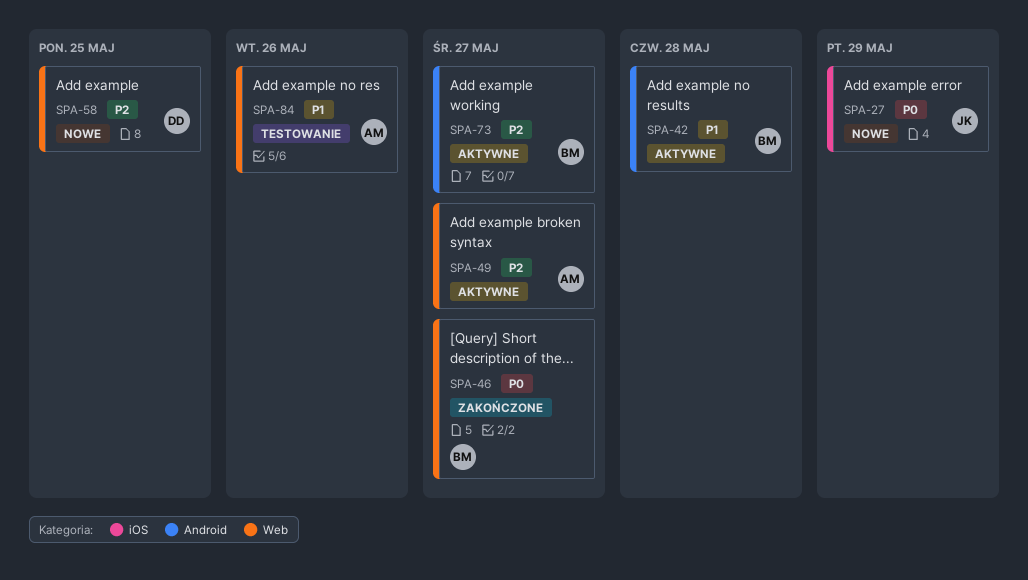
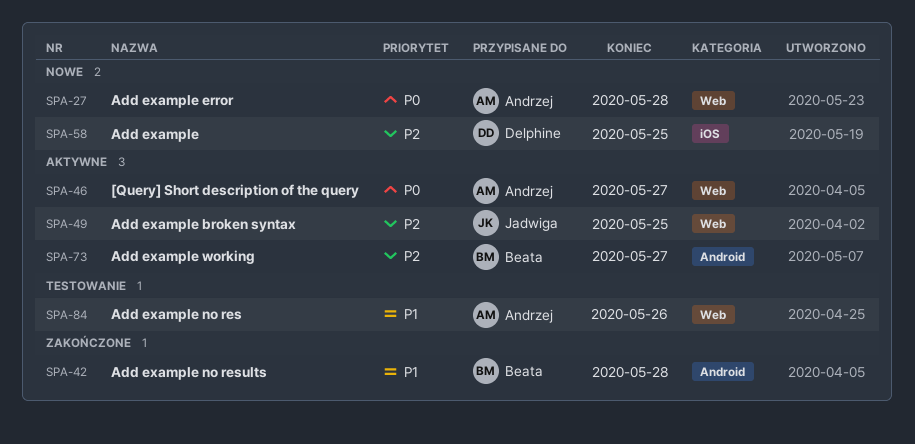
SPA-27, owner: Jadwiga -> Andrzej
SPA-27, label: iOS -> Web
SPA-27, due: May 29 -> May 28
SPA-42, status: Aktywne -> Zakończone
SPA-46, status: Zakończone -> Aktywne
SPA-46, owner: Beata -> Andrzej
SPA-49, owner: Andrzej -> Jadwiga
SPA-49, due: May 27 -> May 25
SPA-58, label: Web -> iOS

